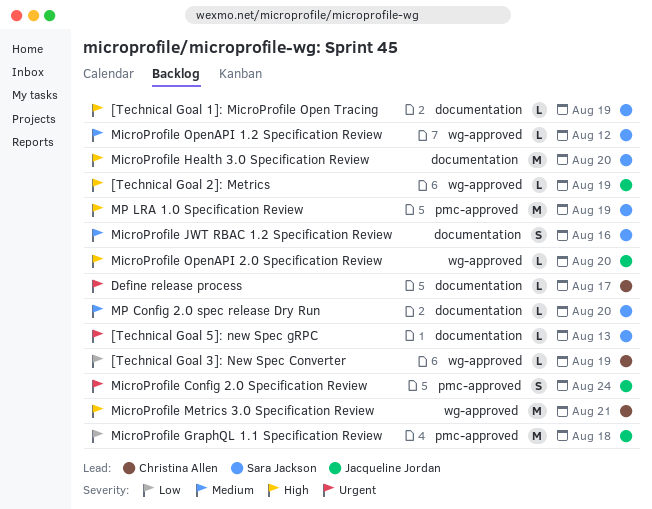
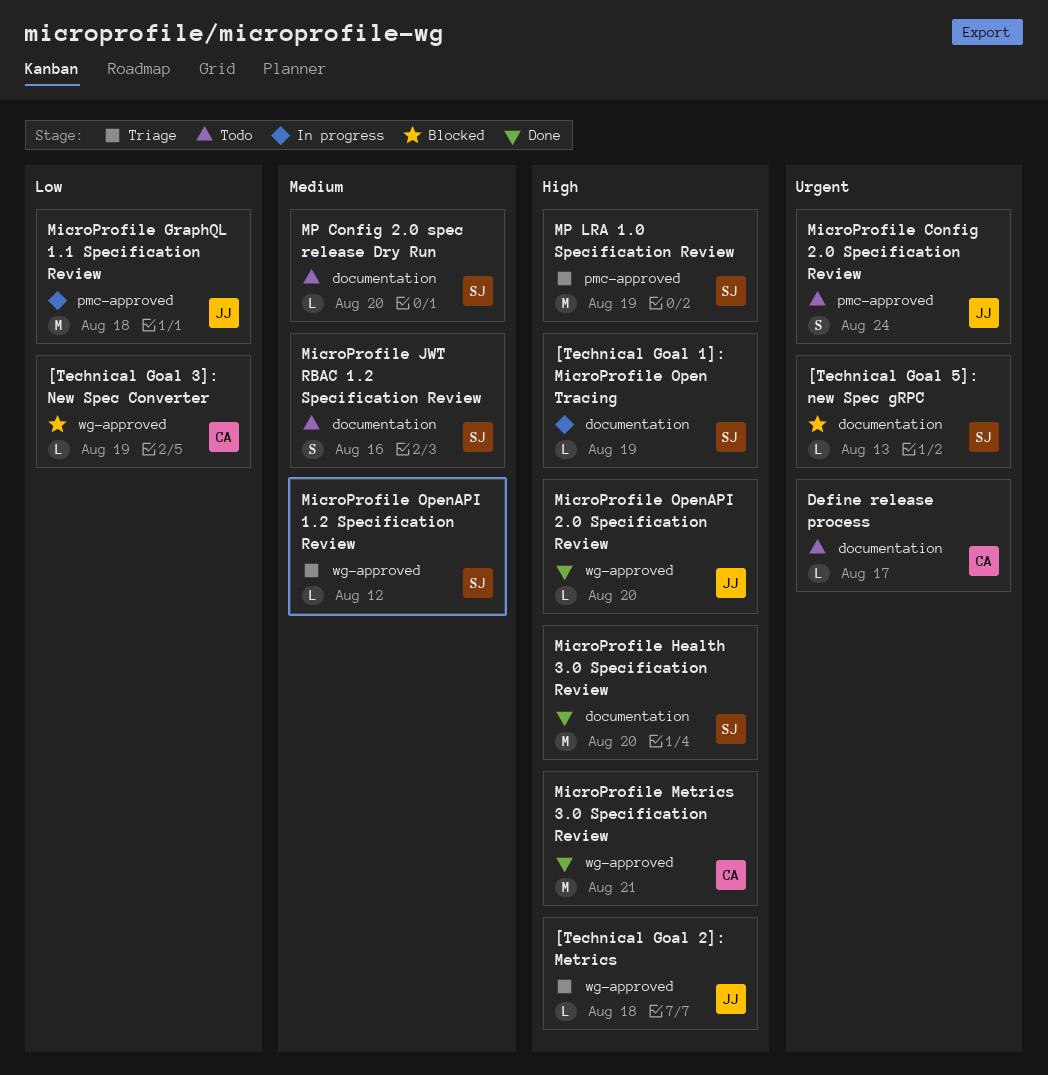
[Technical Goal 2]: Metrics, due: Aug 19 -> Aug 18

